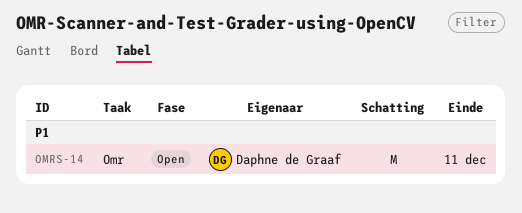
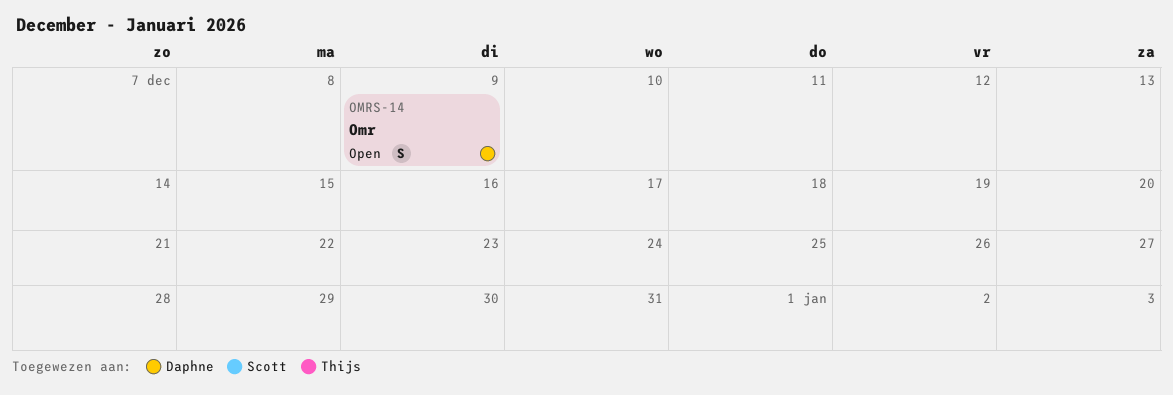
OMRS-14, estimate: M -> S
OMRS-14, due: Dec 11 -> Dec 9

